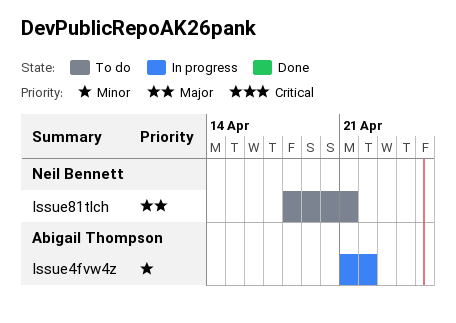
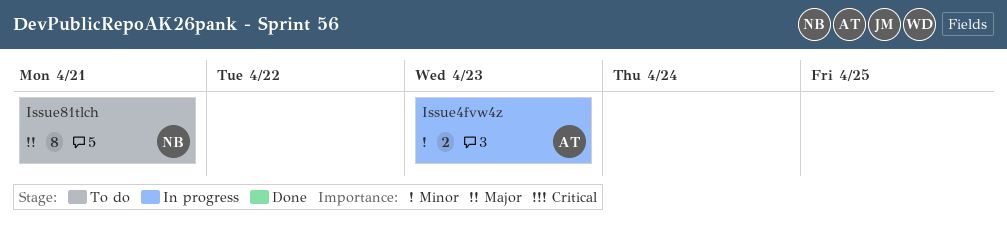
Issue4fvw4z, due: Apr 22 -> Apr 23

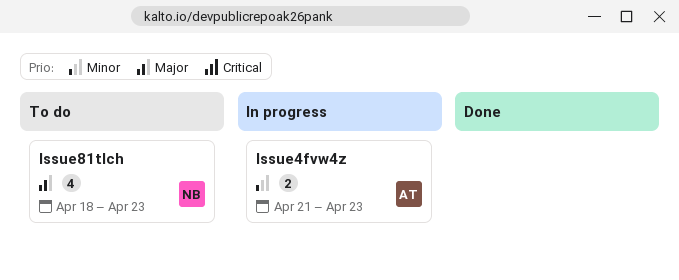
Issue81tlch, estimate: 8 -> 4
Issue81tlch, due: Apr 21 -> Apr 23

